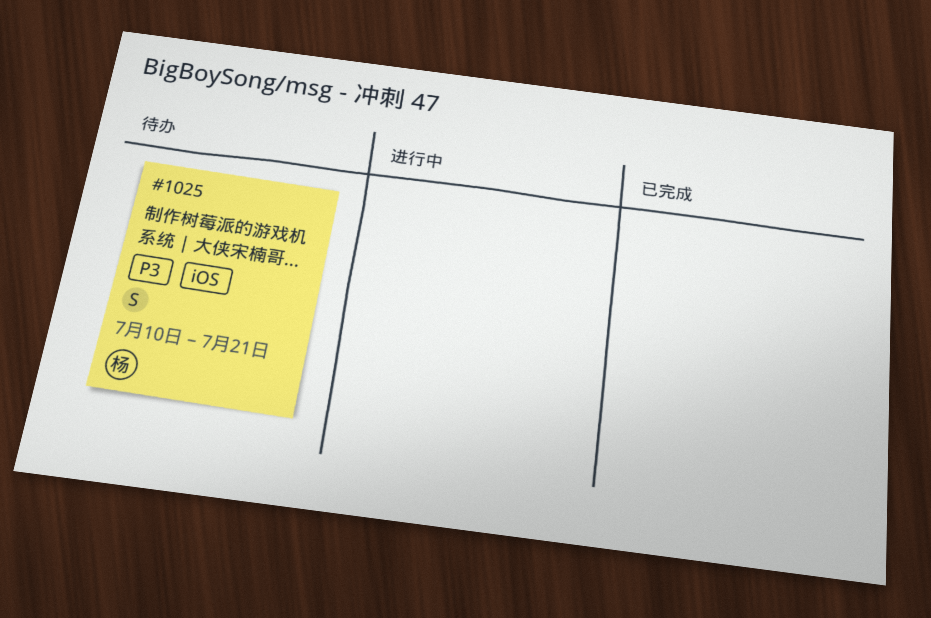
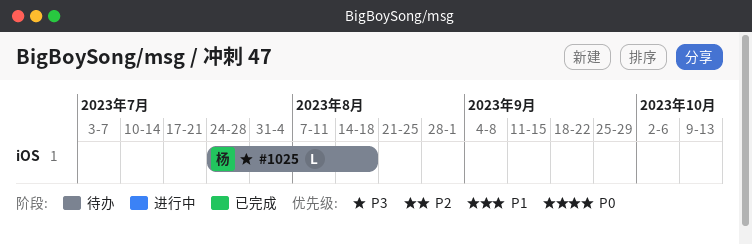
#1025, estimate: S -> L
#1025, start: Jul 10 -> Jul 24
#1025, due: Jul 21 -> Aug 18

